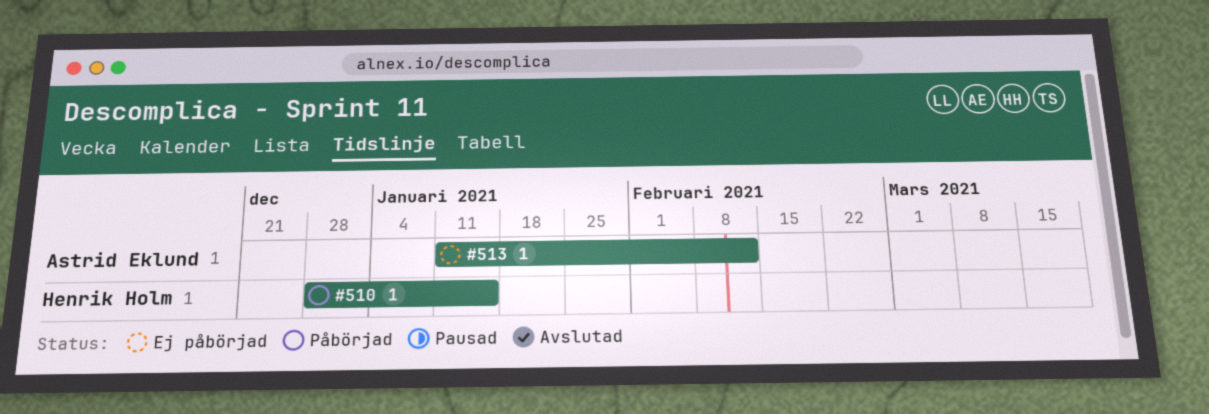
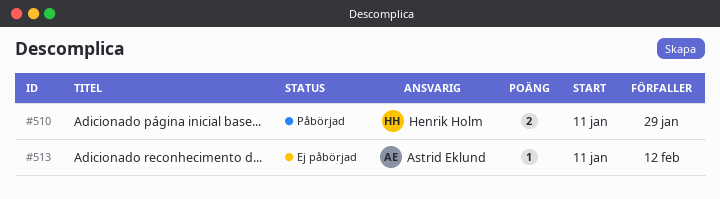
#510, estimate: 1 -> 2
#510, start: Dec 28 -> Jan 11
#510, due: Jan 15 -> Jan 29

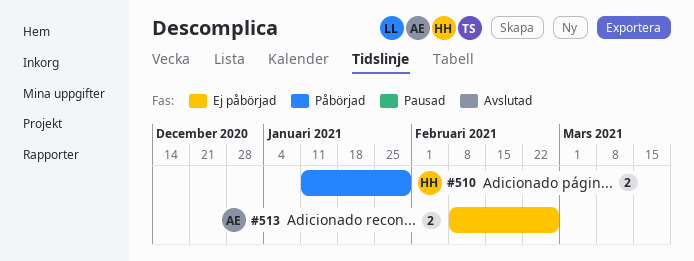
#513, estimate: 1 -> 2
#513, start: Jan 11 -> Feb 8
#513, due: Feb 12 -> Feb 26

